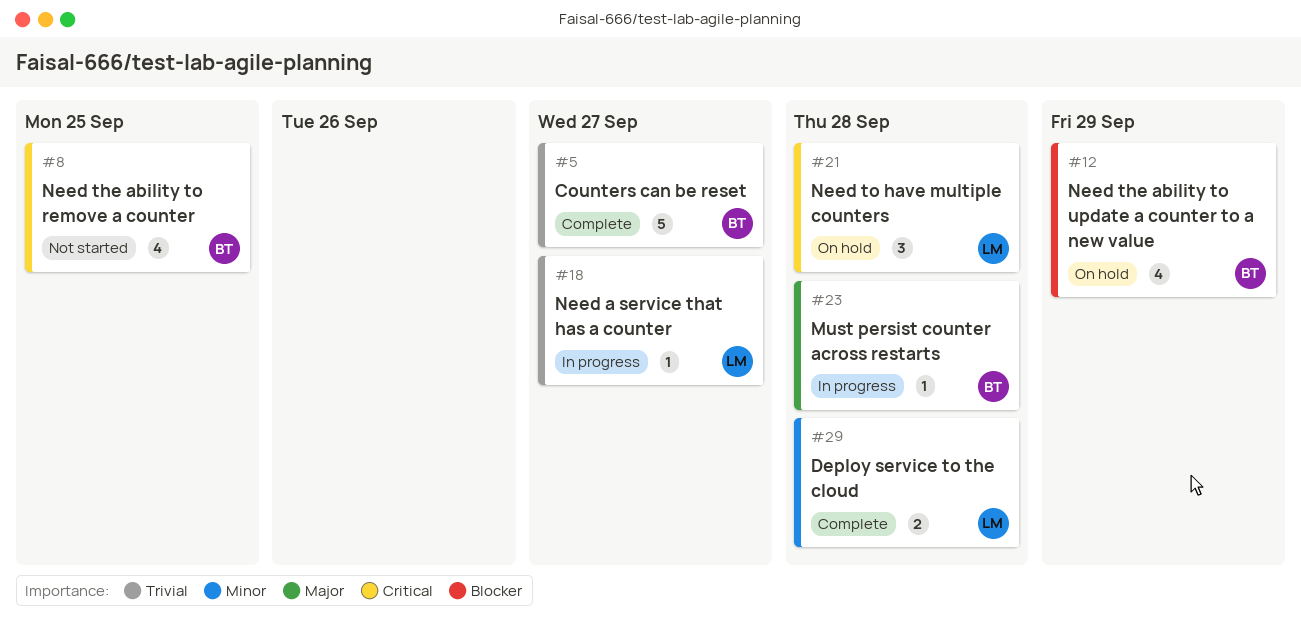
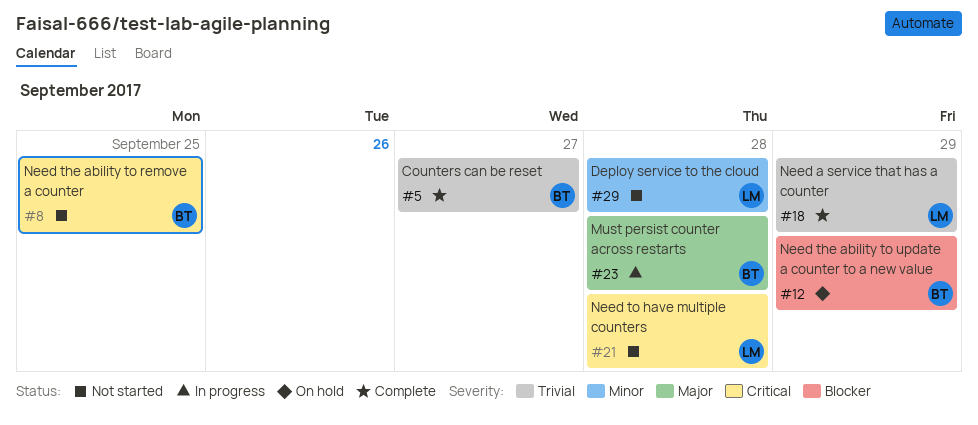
#18, status: In progress -> Complete
#18, due: Sep 27 -> Sep 29
#21, status: On hold -> Not started
#29, status: Complete -> Not started

